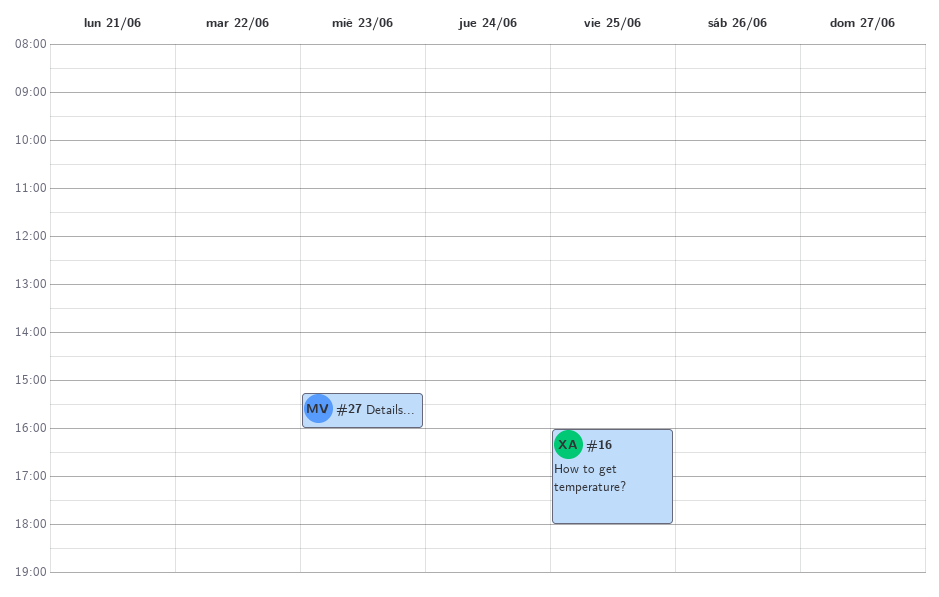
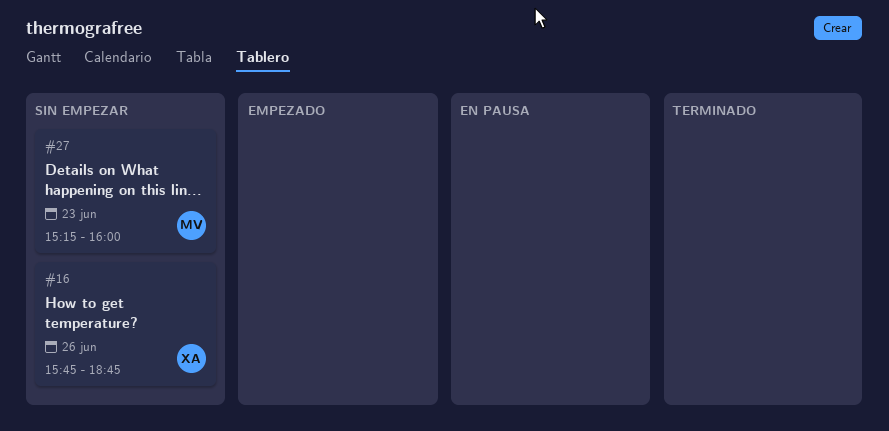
#16, day: Jun 25 -> Jun 26
#16, begins: 16:00 -> 15:45
#16, ends: 18:00 -> 18:45

